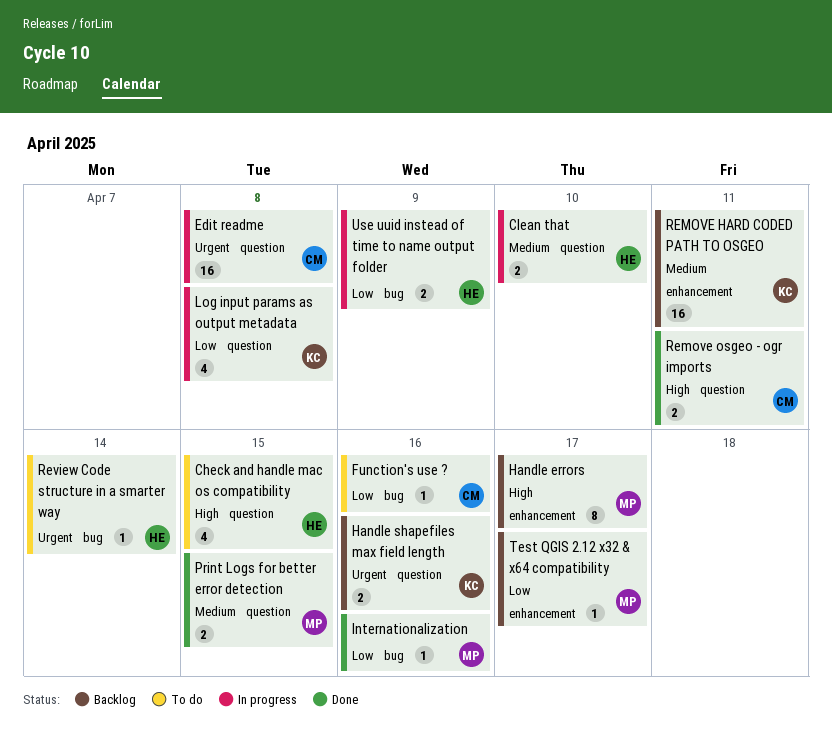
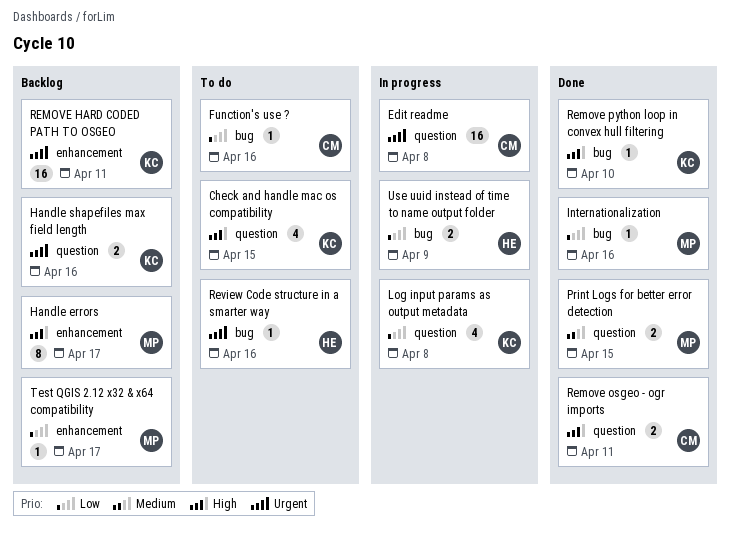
Check and handle mac os compatibility, owner: HE -> KC
Clean that: present -> none
REMOVE HARD CODED PATH TO OSGEO, priority: Medium -> Urgent
Remove python loop in convex hull filtering: none -> present
Review Code structure in a smarter way, due: Apr 14 -> Apr 16

